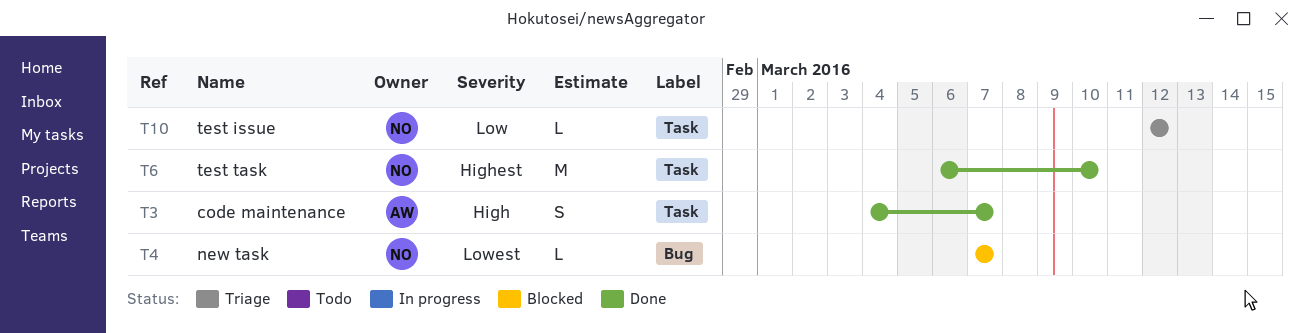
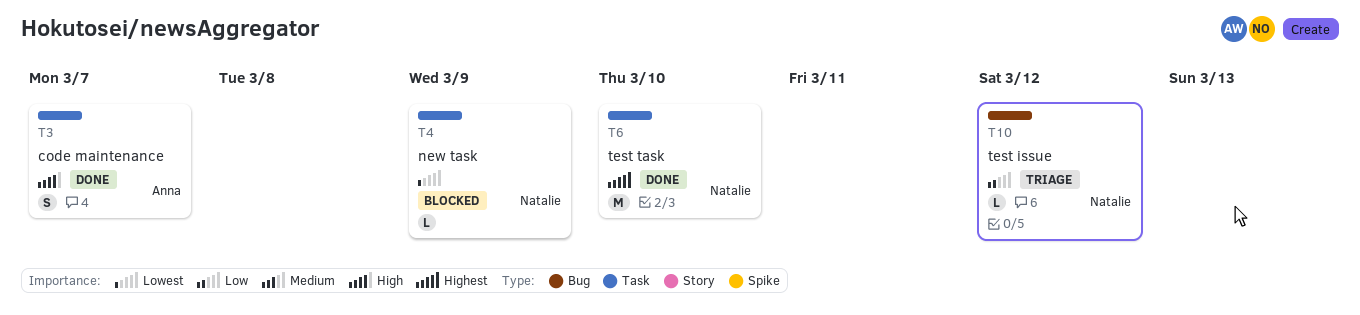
T4, label: Bug -> Task
T4, due: Mar 7 -> Mar 9
T10, label: Task -> Bug

